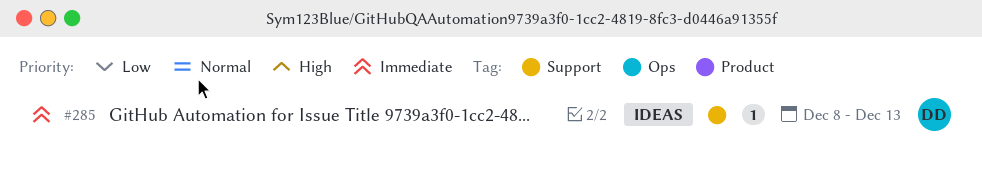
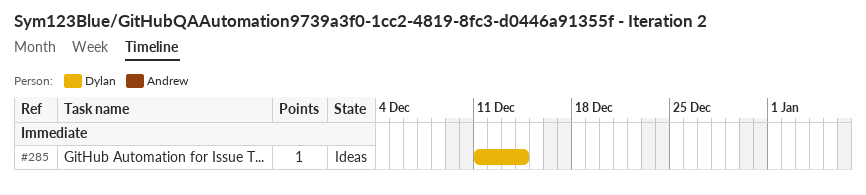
#285, start: Dec 8 -> Dec 11
#285, due: Dec 13 -> Dec 14

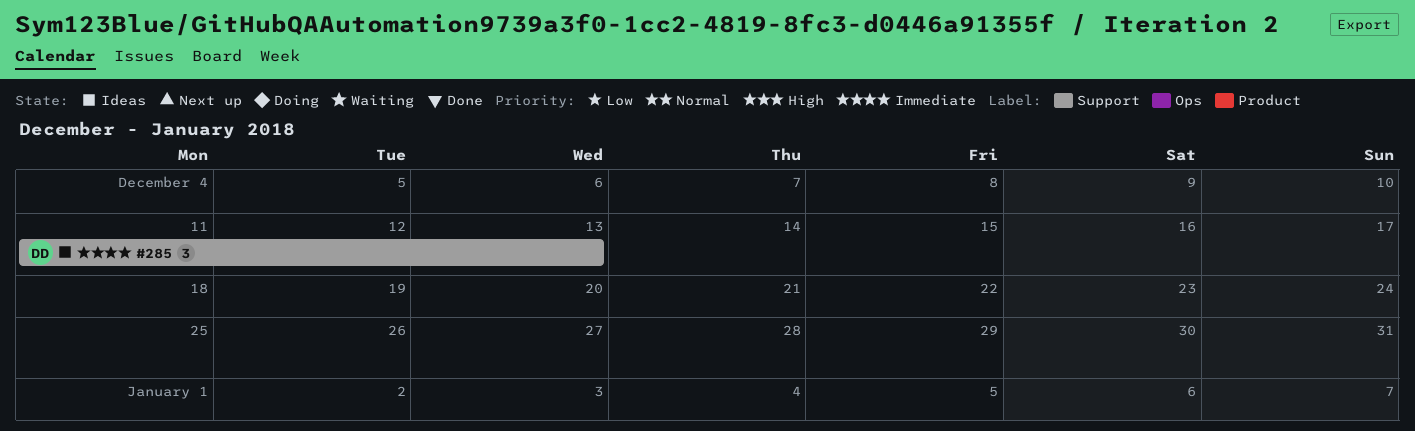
#285, estimate: 1 -> 3
#285, due: Dec 14 -> Dec 13

